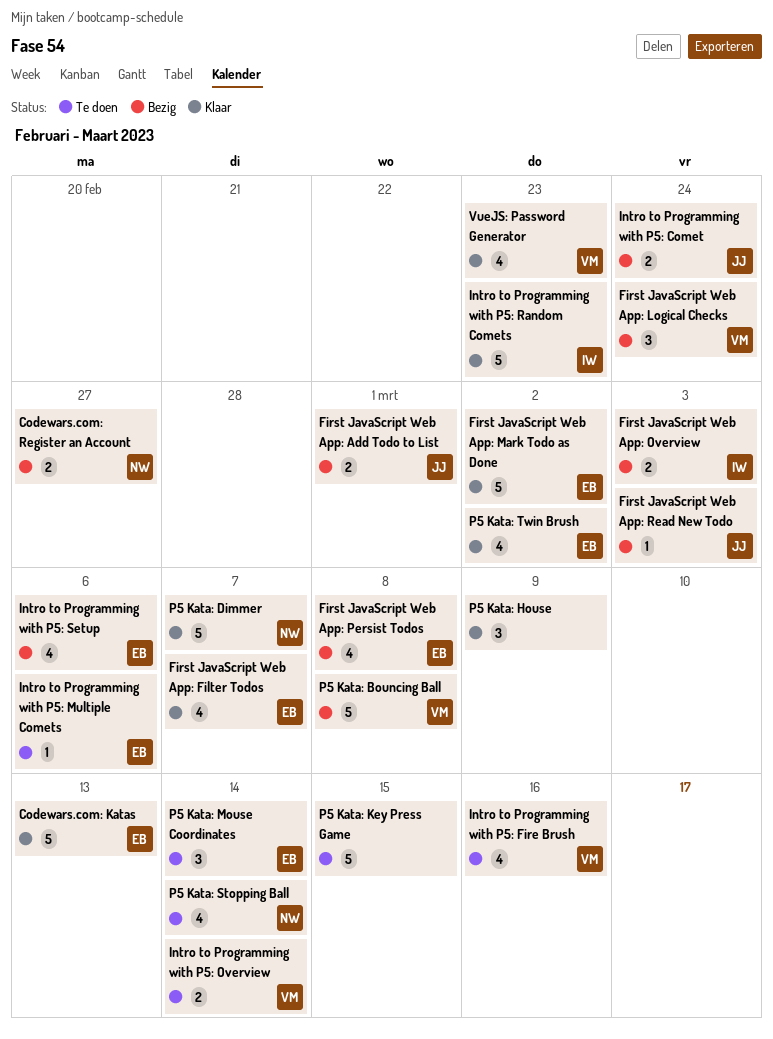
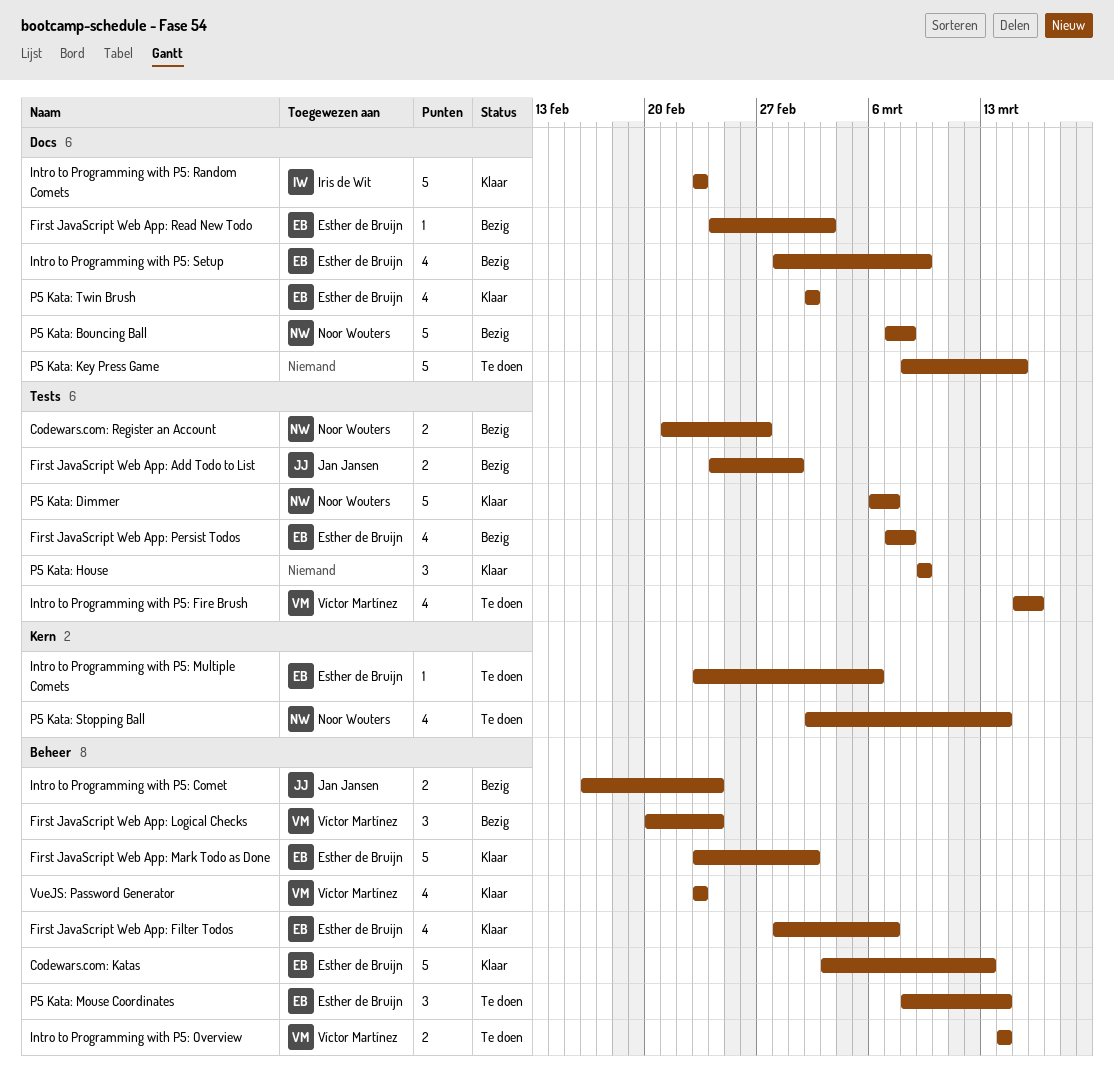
First JavaScript Web App: Overview: present -> none
First JavaScript Web App: Read New Todo, owner: Jan Jansen -> Esther de Bruijn
Intro to Programming with P5: Setup, due: Mar 6 -> Mar 9
P5 Kata: Bouncing Ball, owner: Víctor Martínez -> Noor Wouters

